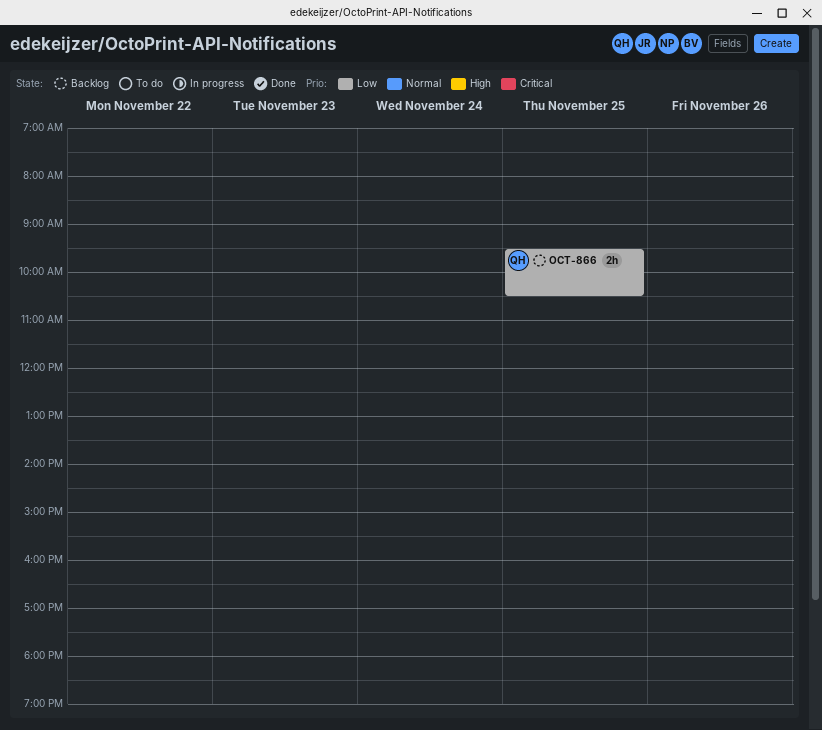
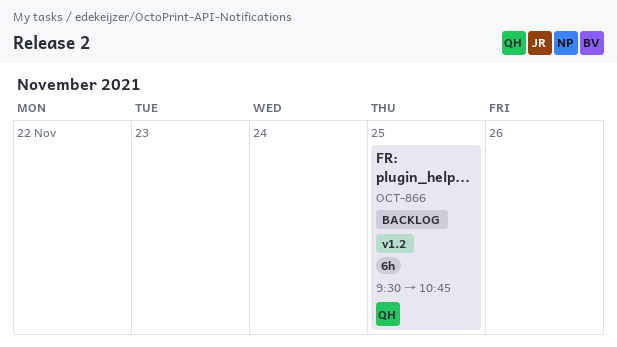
OCT-866, estimate: 2h -> 6h
OCT-866, ends: 10:30 -> 10:45

